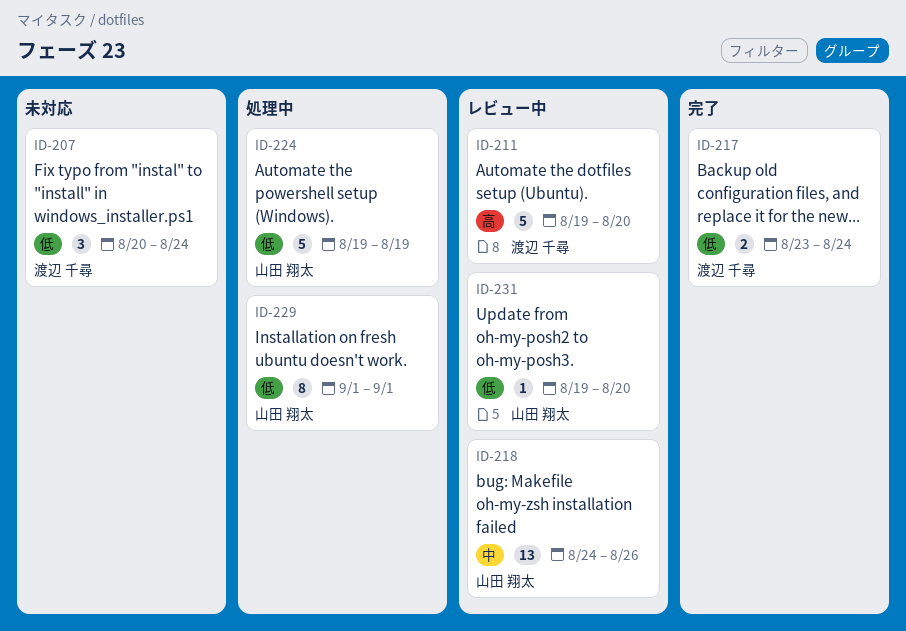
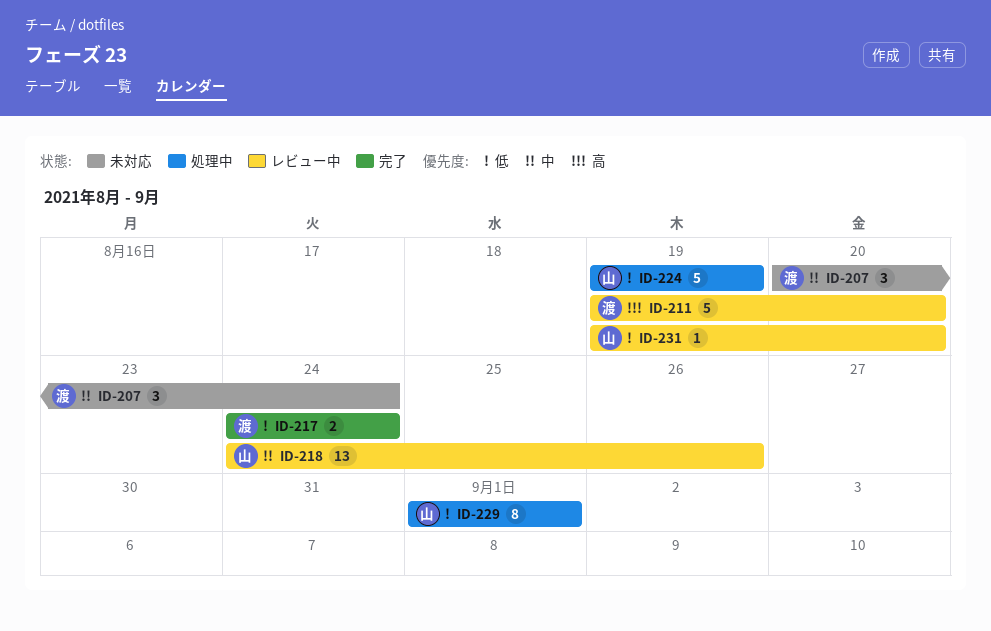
ID-207, priority: 低 -> 中
ID-217, start: Aug 23 -> Aug 24

